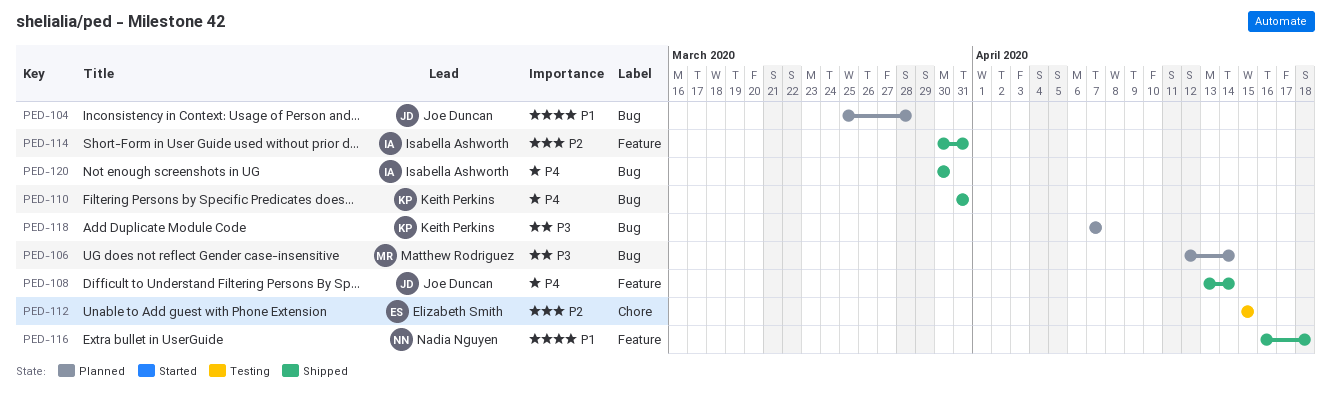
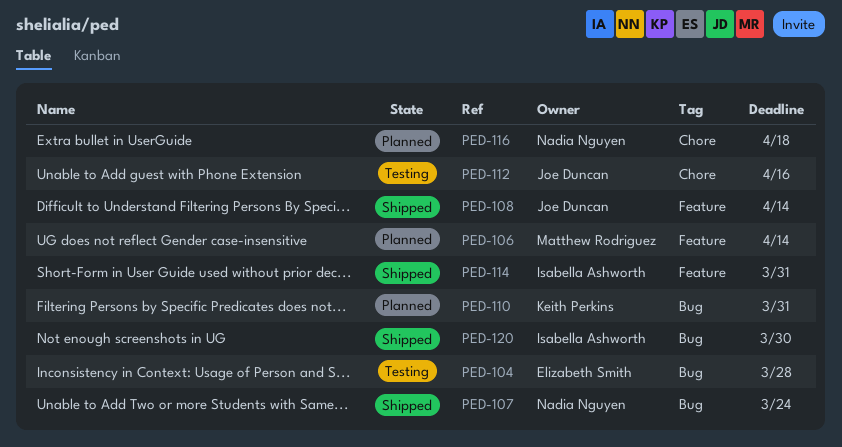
PED-104, status: Planned -> Testing
PED-104, owner: Joe Duncan -> Elizabeth Smith
PED-106, label: Bug -> Feature
PED-107: none -> present
PED-110, status: Shipped -> Planned
PED-112, owner: Elizabeth Smith -> Joe Duncan
PED-112, due: Apr 15 -> Apr 16
PED-116, status: Shipped -> Planned
PED-116, label: Feature -> Chore
PED-118: present -> none

